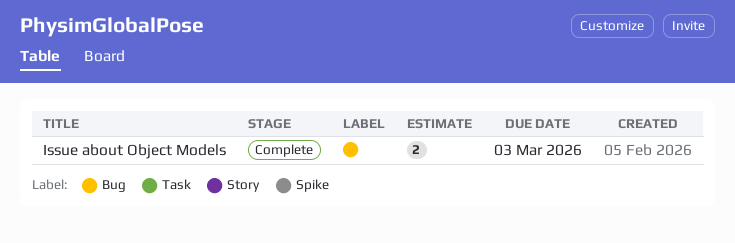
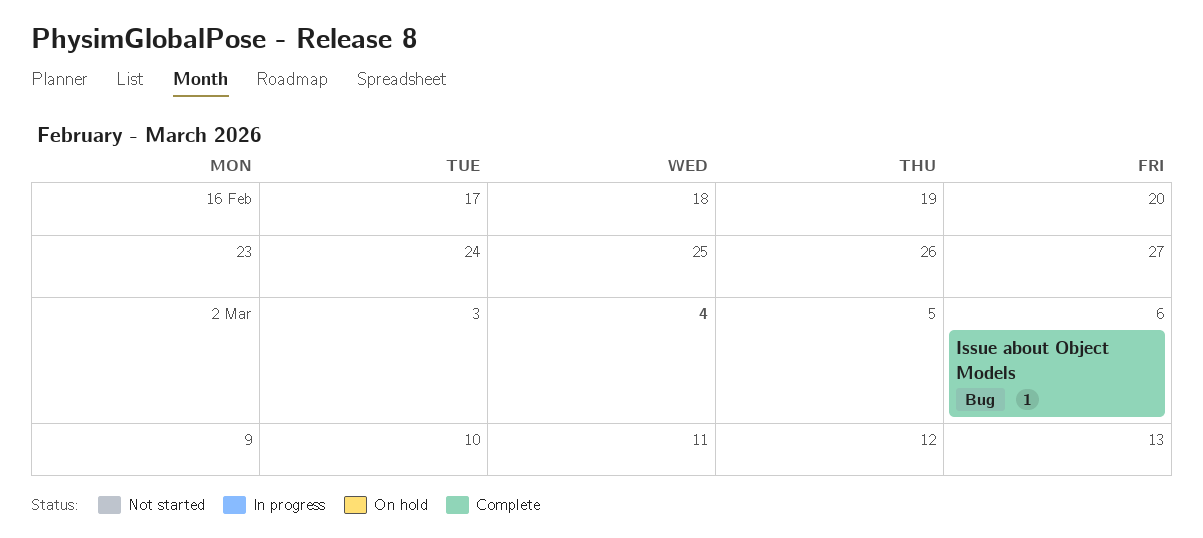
Issue about Object Models, estimate: 2 -> 1
Issue about Object Models, due: Mar 3 -> Mar 6

